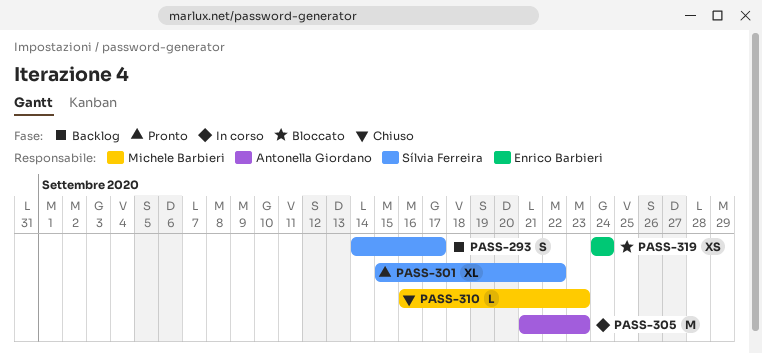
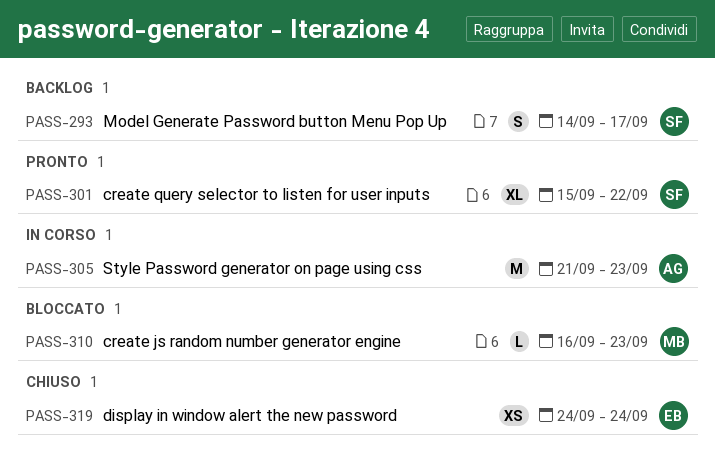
PASS-310, status: Chiuso -> Bloccato
PASS-319, status: Bloccato -> Chiuso

